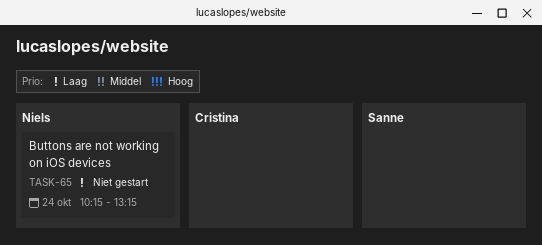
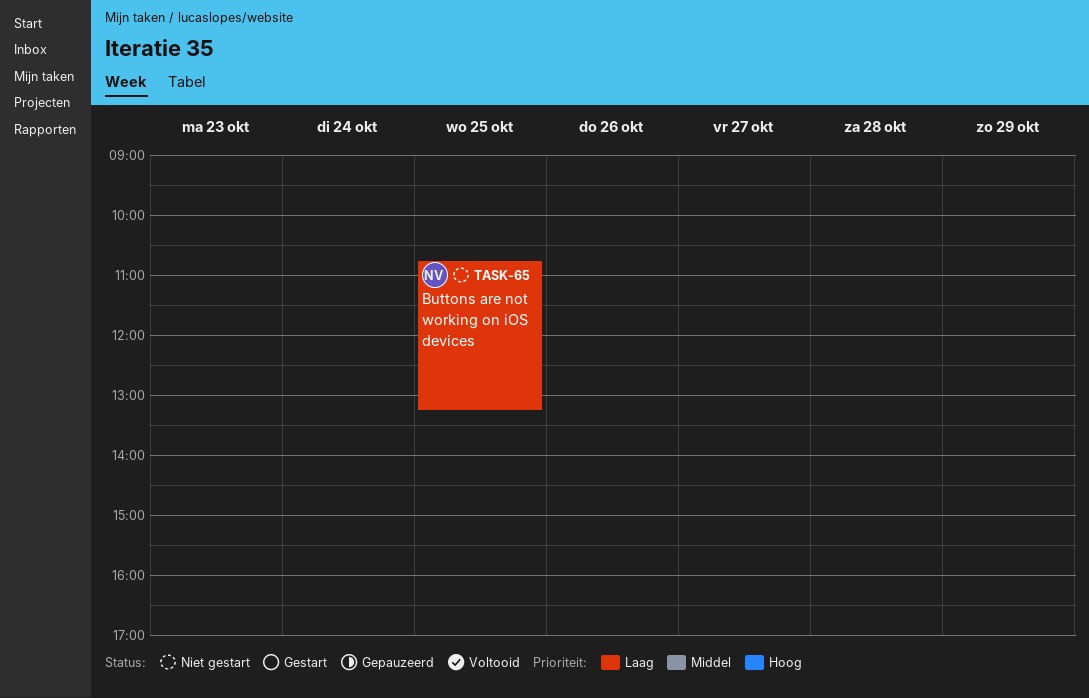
TASK-65, day: Oct 24 -> Oct 25
TASK-65, begins: 10:15 -> 10:45

